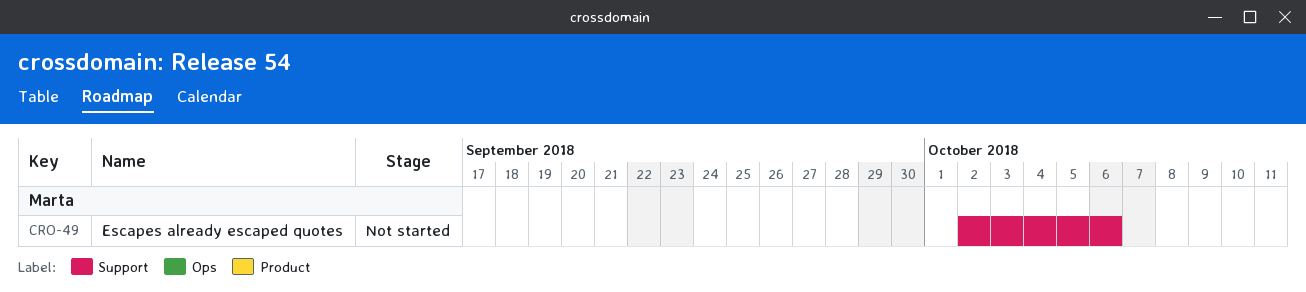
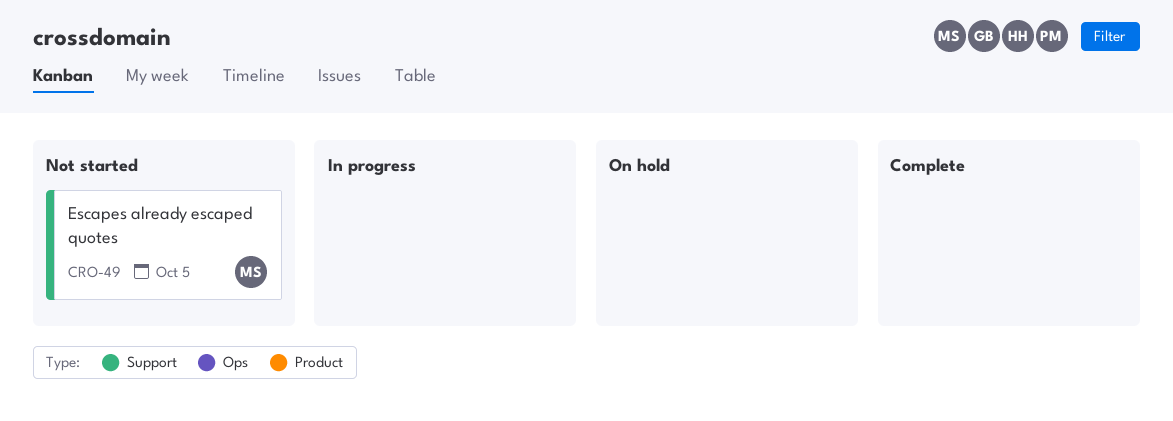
CRO-49, due: Oct 6 -> Oct 5

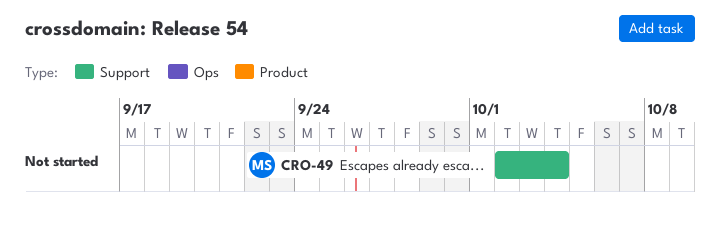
CRO-49, due: Oct 5 -> Oct 4

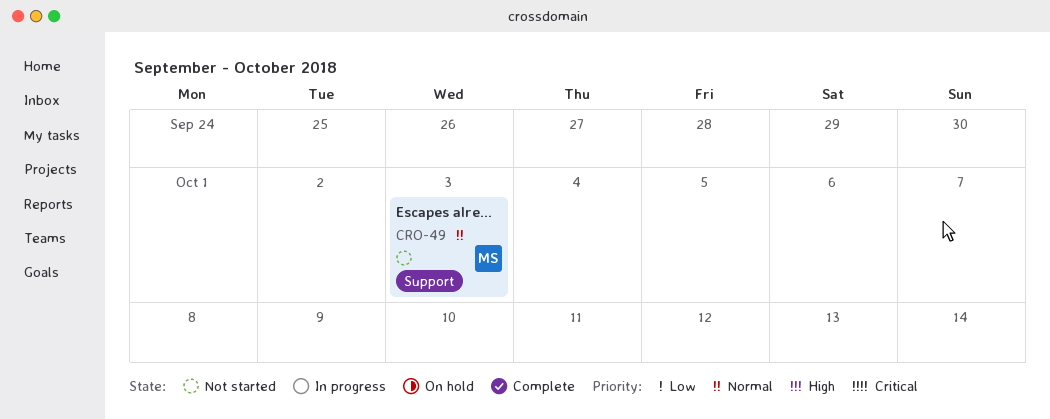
CRO-49, due: Oct 4 -> Oct 3

